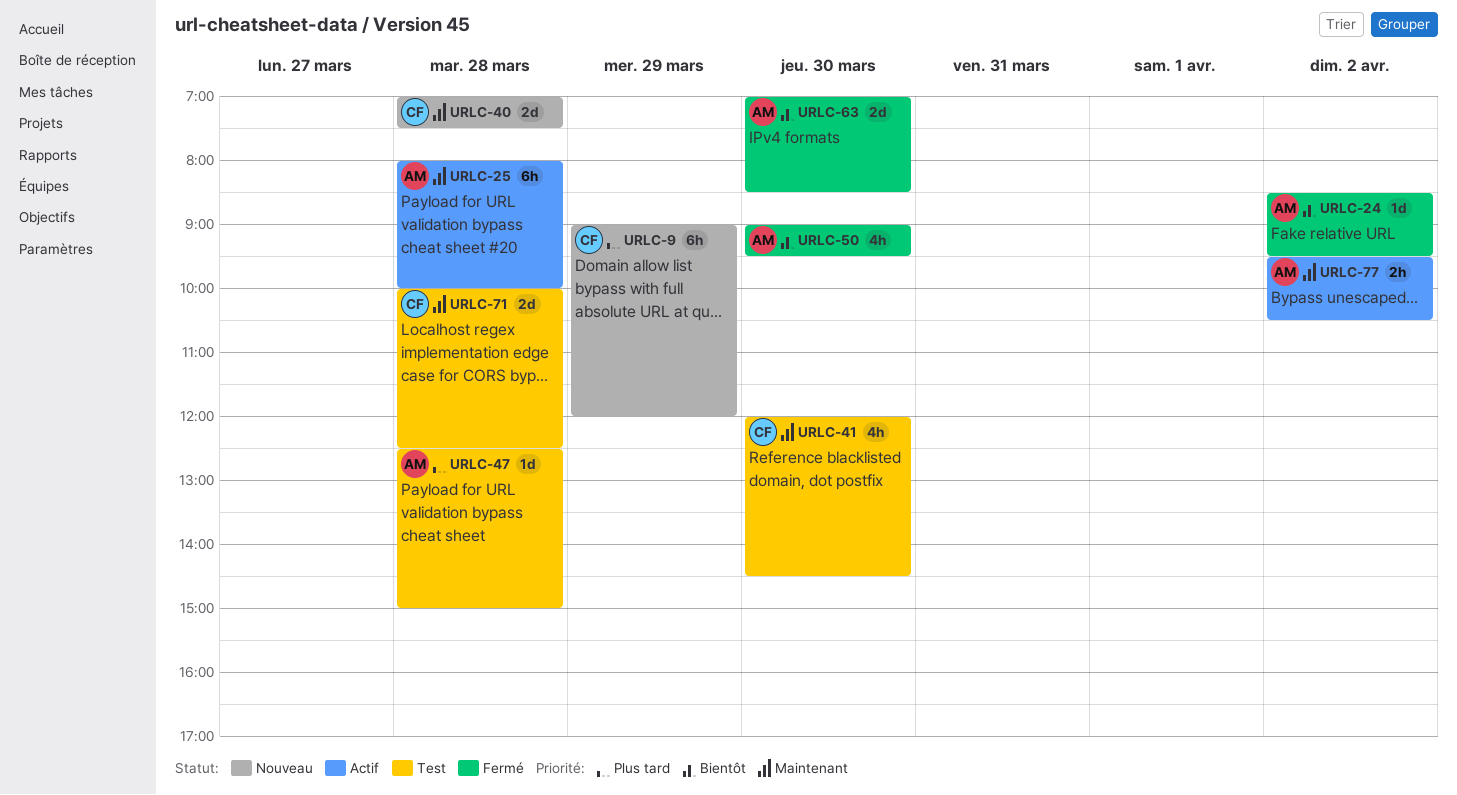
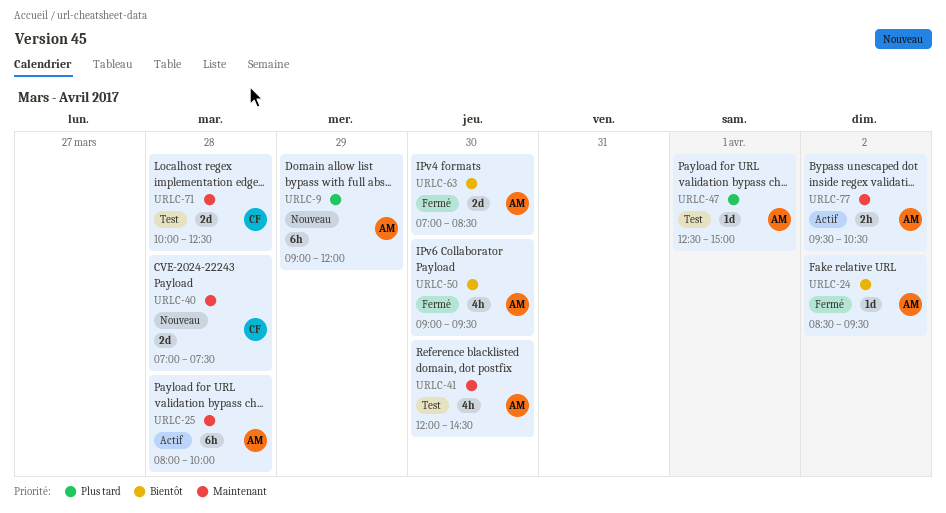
URLC-9, owner: CF -> AM
URLC-41, owner: CF -> AM
URLC-47, day: Mar 28 -> Apr 1

